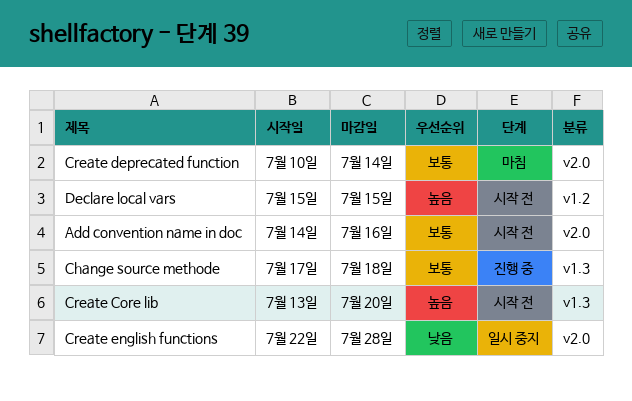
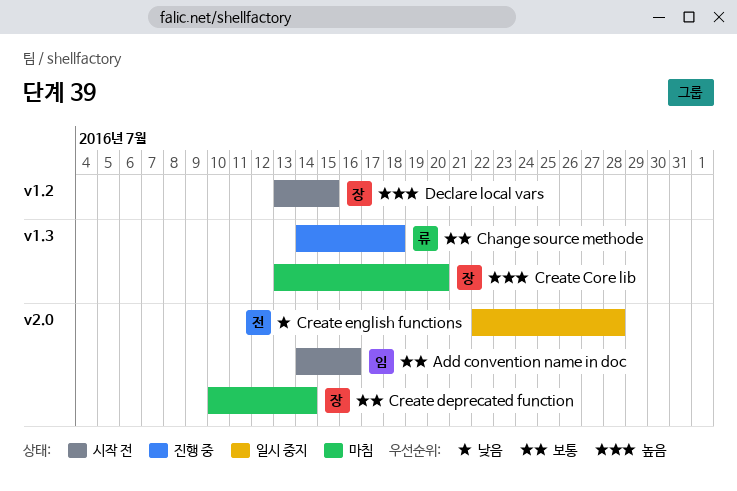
Change source methode, start: Jul 17 -> Jul 14
Create Core lib, status: 시작 전 -> 마침
Declare local vars, start: Jul 15 -> Jul 13

